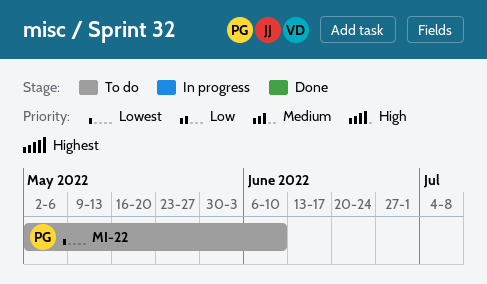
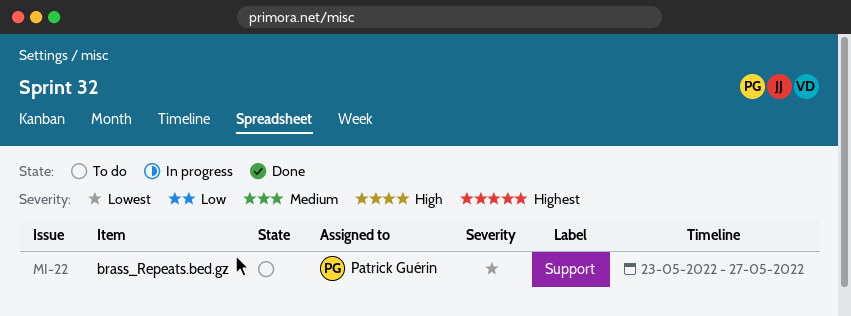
MI-22, start: May 2 -> May 23
MI-22, due: Jun 10 -> May 27

